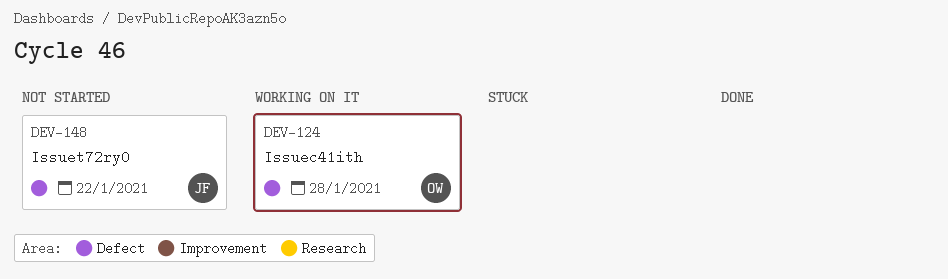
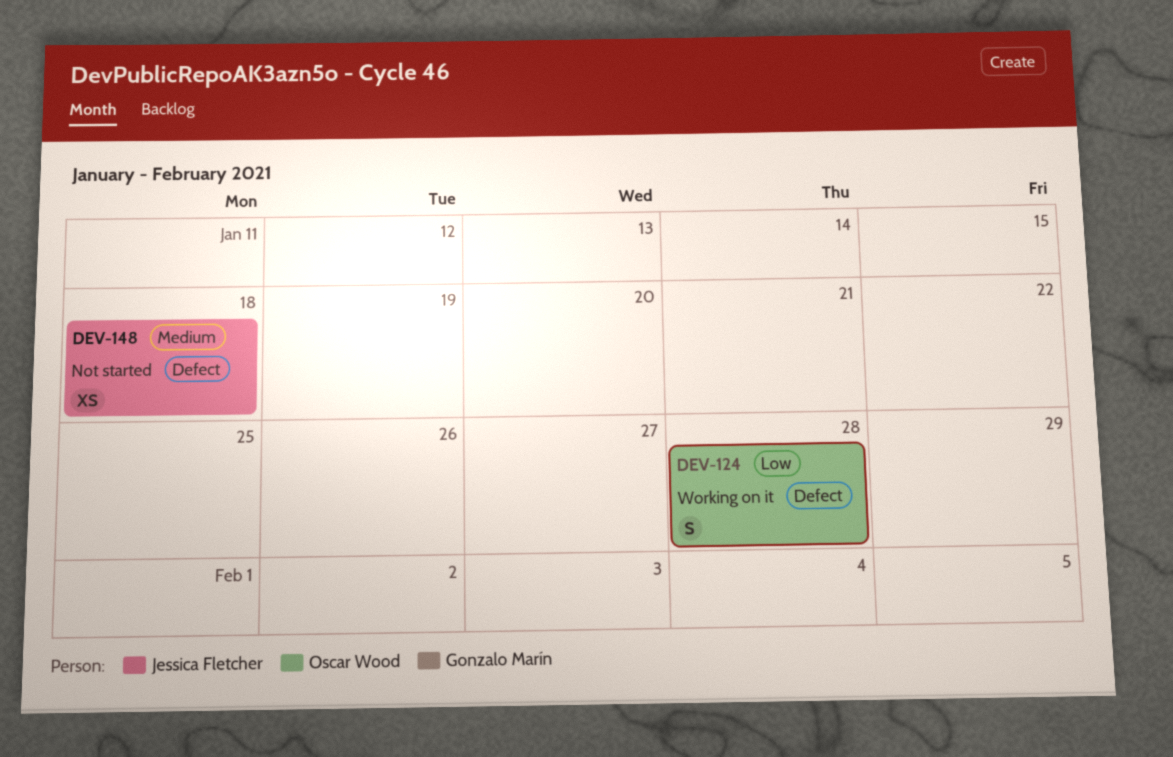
DEV-148, due: Jan 22 -> Jan 18

